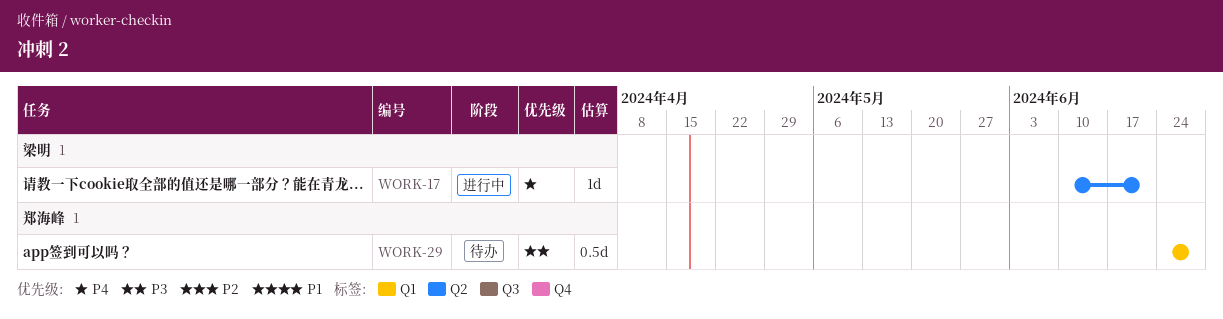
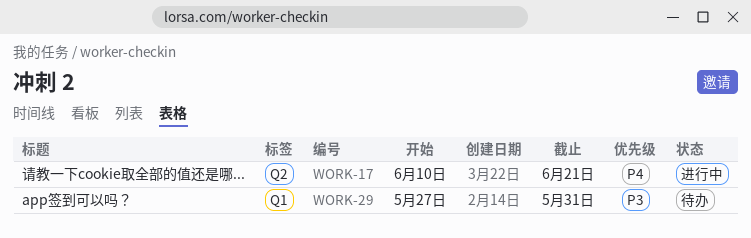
WORK-29, start: Jun 24 -> May 27
WORK-29, due: Jun 28 -> May 31

